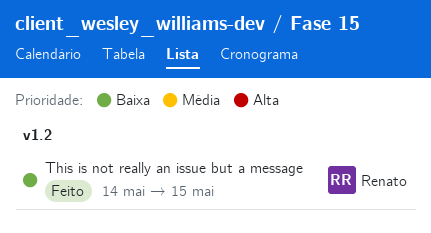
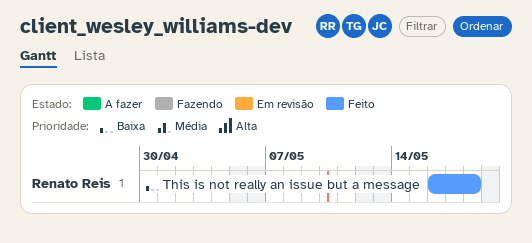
This is not really an issue but a message, start: May 14 -> May 16
This is not really an issue but a message, due: May 15 -> May 18

